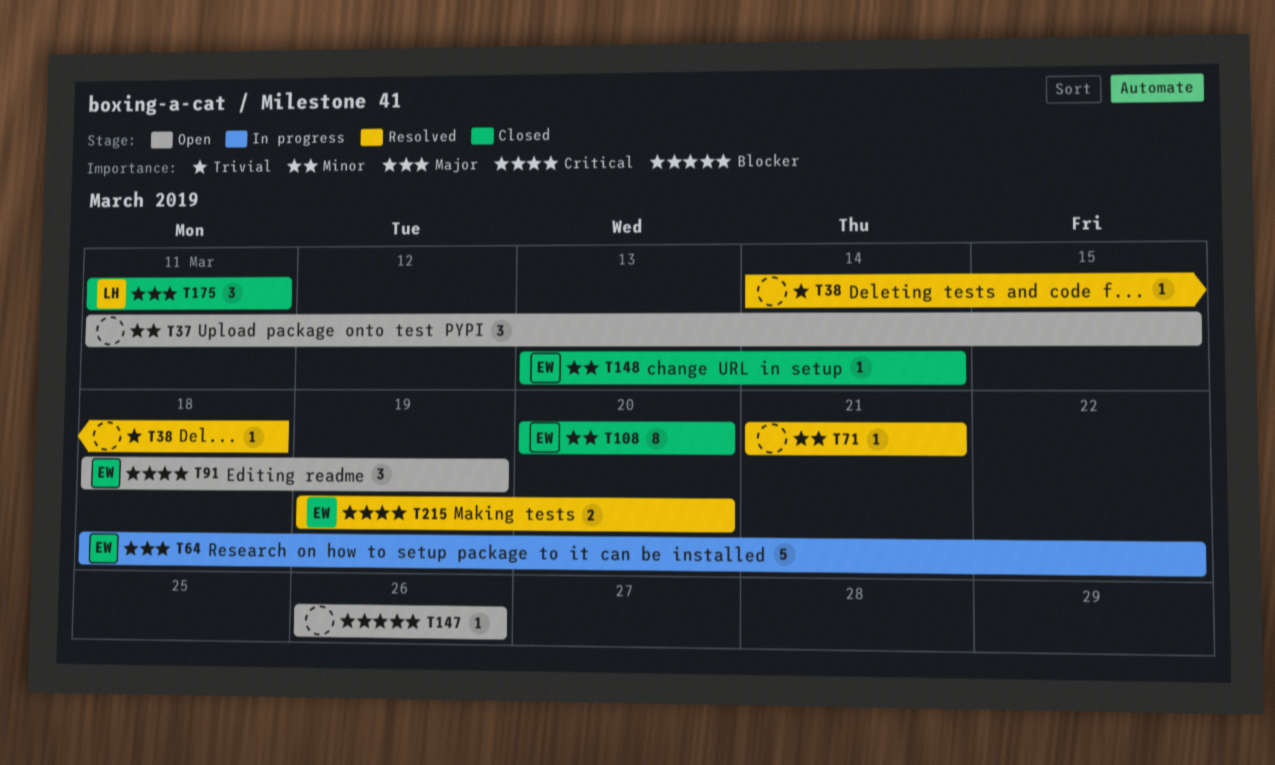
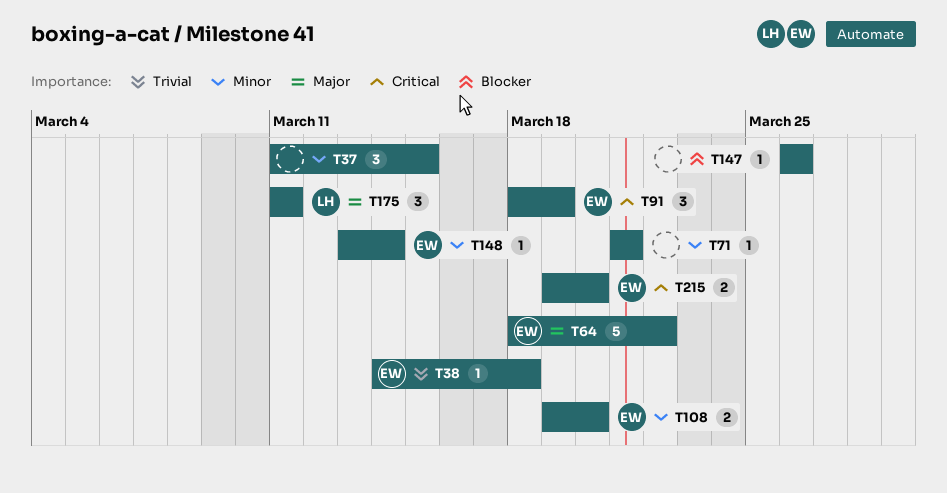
T38, owner: none -> EW
T108, estimate: 8 -> 2
T108, start: Mar 20 -> Mar 19

